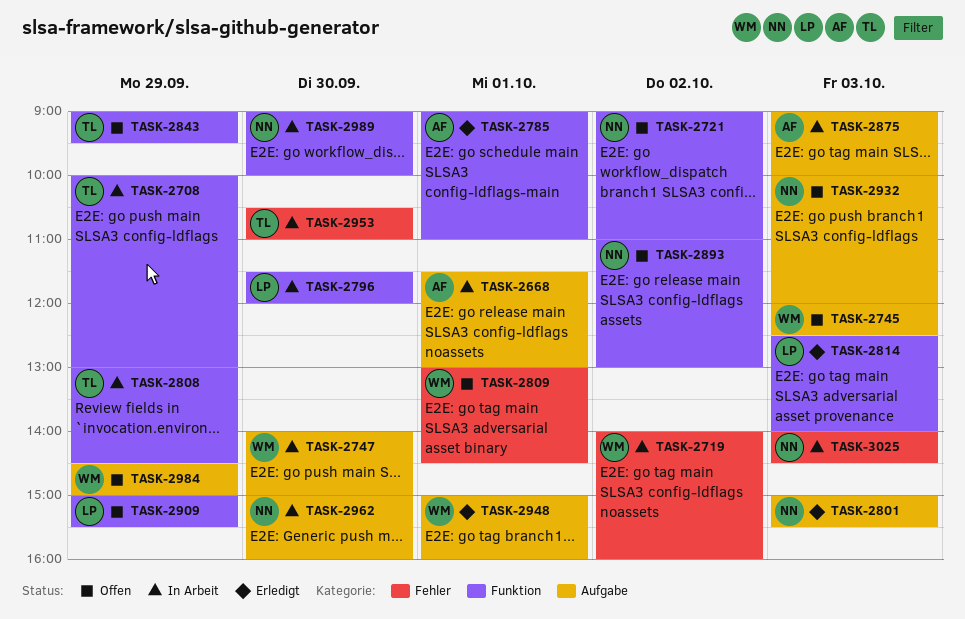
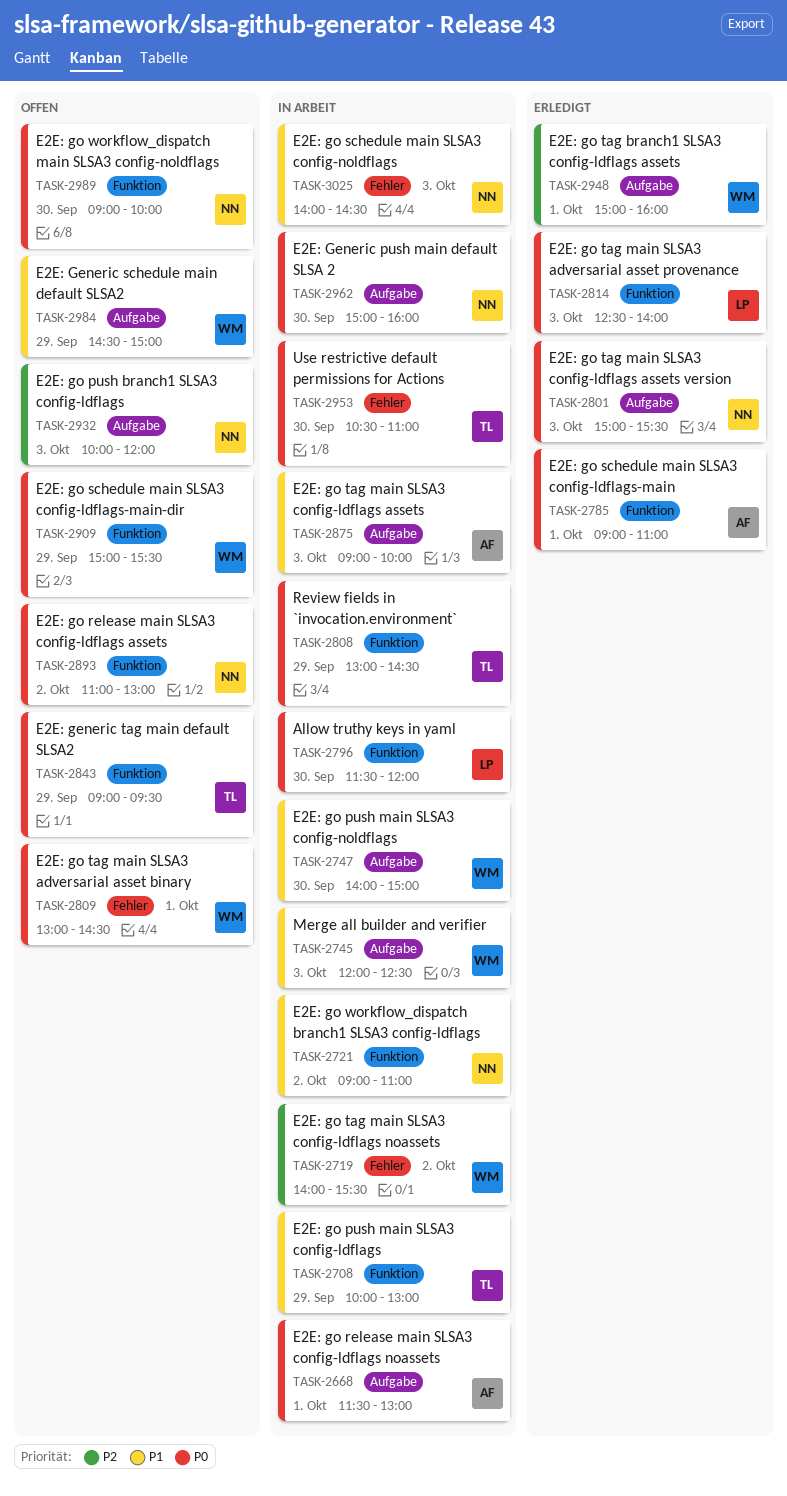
TASK-2719, ends: 16:00 -> 15:30
TASK-2721, status: Offen -> In Arbeit
TASK-2745, status: Offen -> In Arbeit
TASK-2909, owner: LP -> WM
TASK-2989, status: In Arbeit -> Offen

